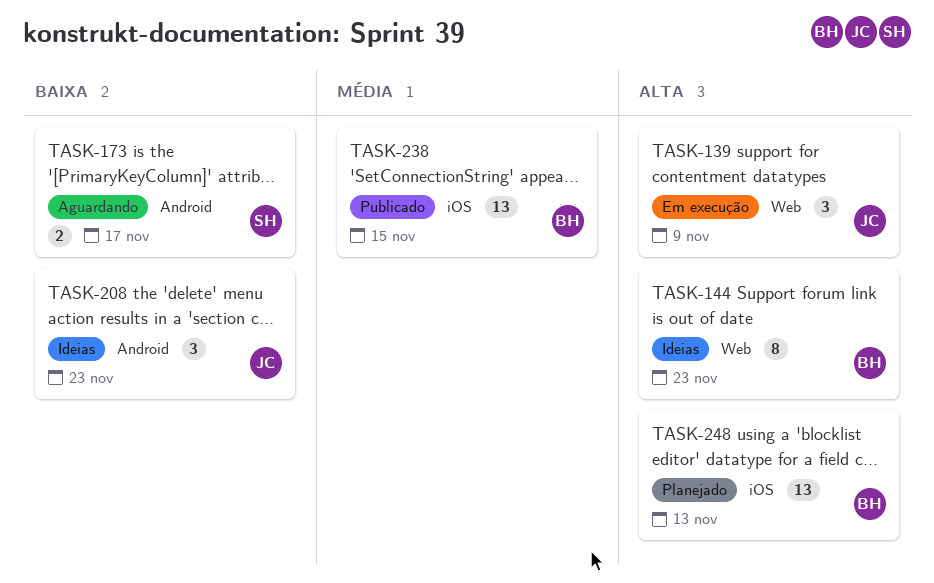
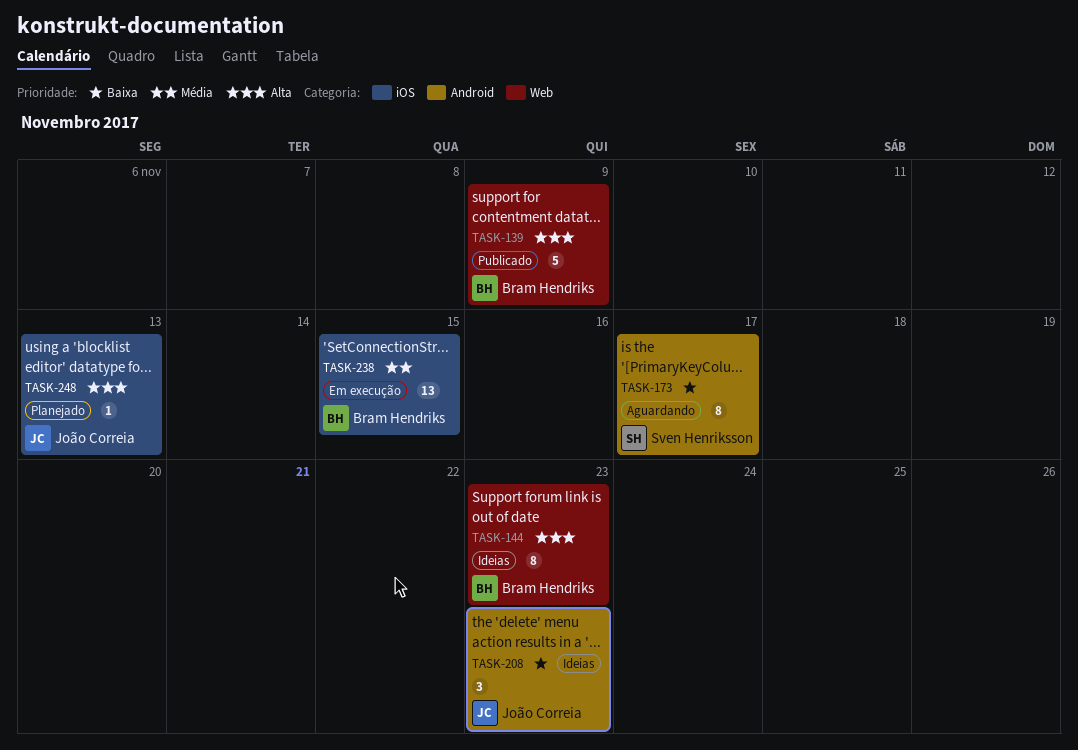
TASK-139, status: Em execução -> Publicado
TASK-139, owner: João Correia -> Bram Hendriks
TASK-139, estimate: 3 -> 5
TASK-173, estimate: 2 -> 8
TASK-238, status: Publicado -> Em execução
TASK-248, owner: Bram Hendriks -> João Correia
TASK-248, estimate: 13 -> 1

